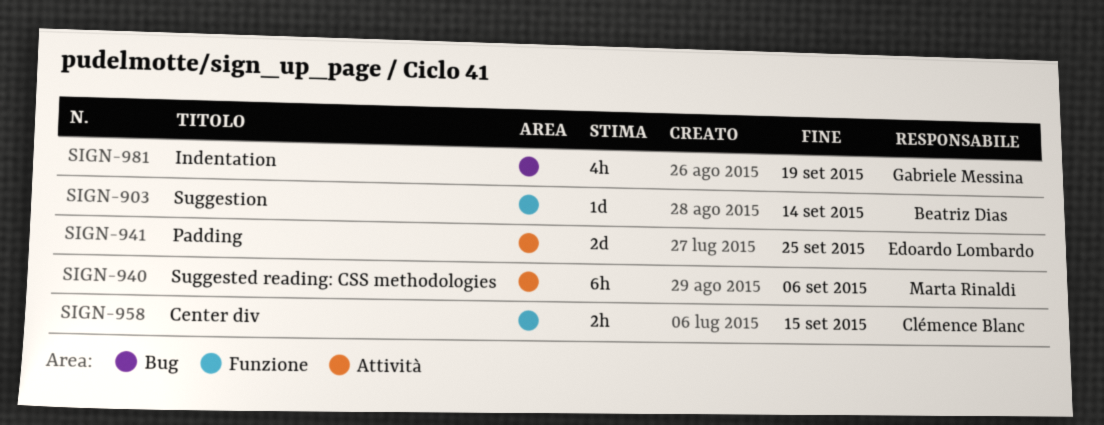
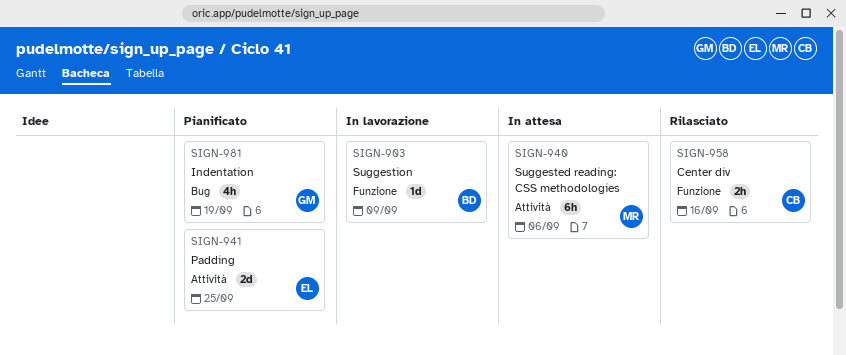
SIGN-903, due: Sep 14 -> Sep 9
SIGN-958, due: Sep 15 -> Sep 16

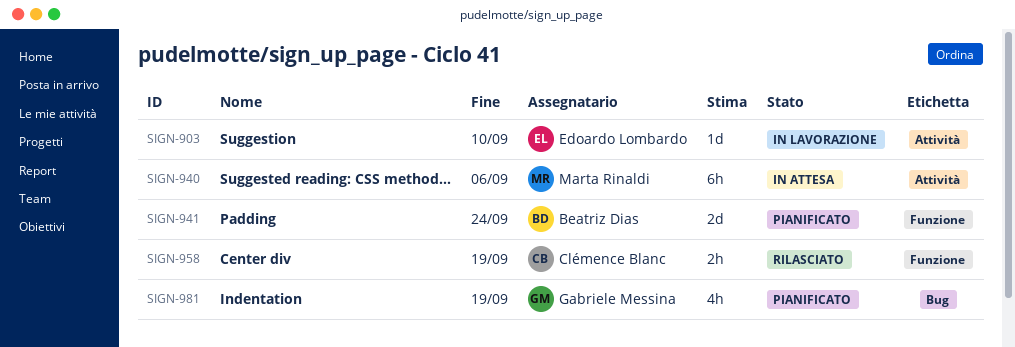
SIGN-903, owner: Beatriz Dias -> Edoardo Lombardo
SIGN-903, label: Funzione -> Attività
SIGN-903, due: Sep 9 -> Sep 10
SIGN-941, owner: Edoardo Lombardo -> Beatriz Dias
SIGN-941, label: Attività -> Funzione
SIGN-941, due: Sep 25 -> Sep 24
SIGN-958, due: Sep 16 -> Sep 19

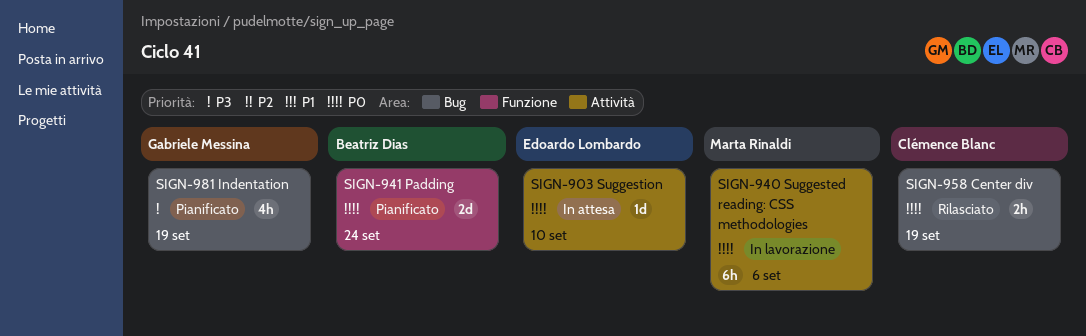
SIGN-903, status: In lavorazione -> In attesa
SIGN-940, status: In attesa -> In lavorazione
SIGN-958, label: Funzione -> Bug

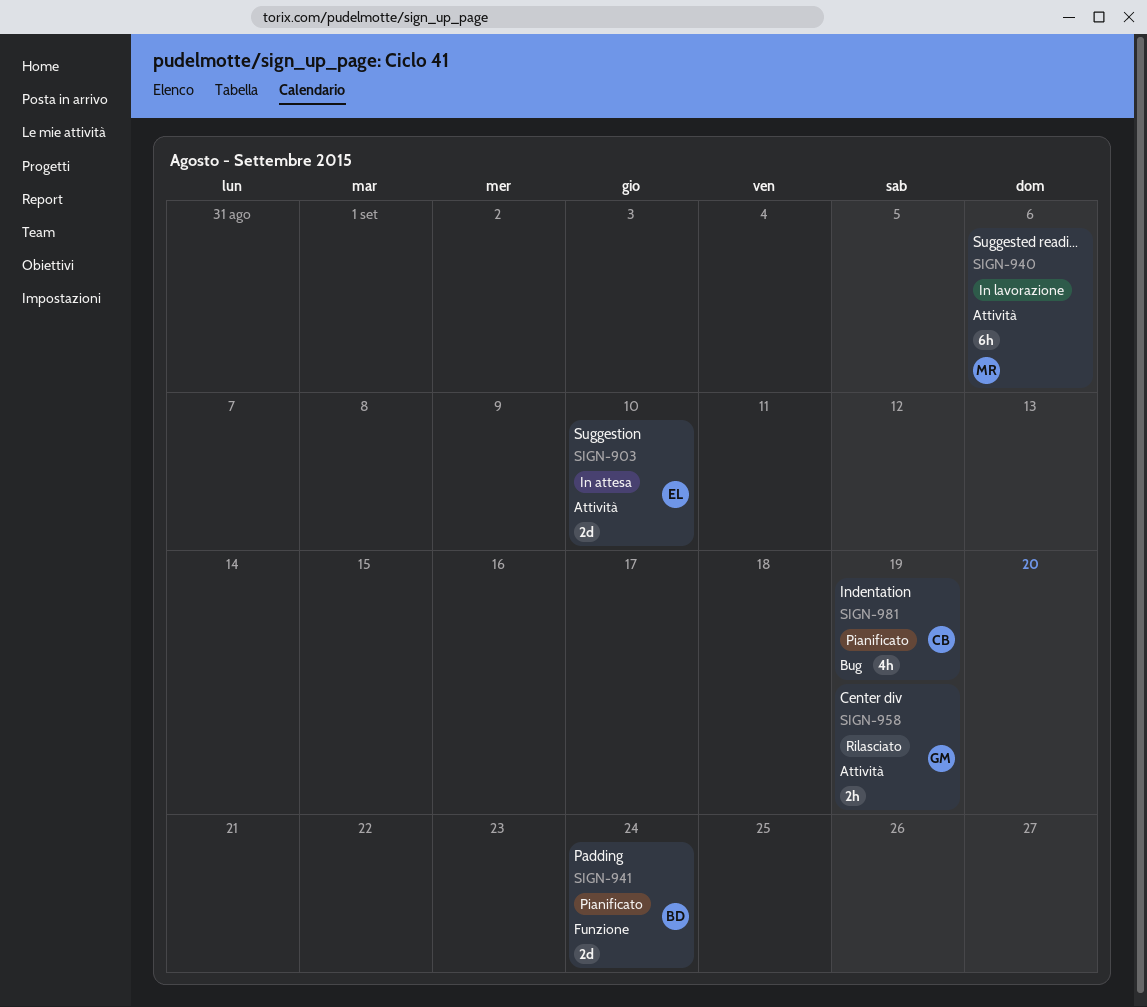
SIGN-903, estimate: 1d -> 2d
SIGN-958, owner: Clémence Blanc -> Gabriele Messina
SIGN-958, label: Bug -> Attività
SIGN-981, owner: Gabriele Messina -> Clémence Blanc

